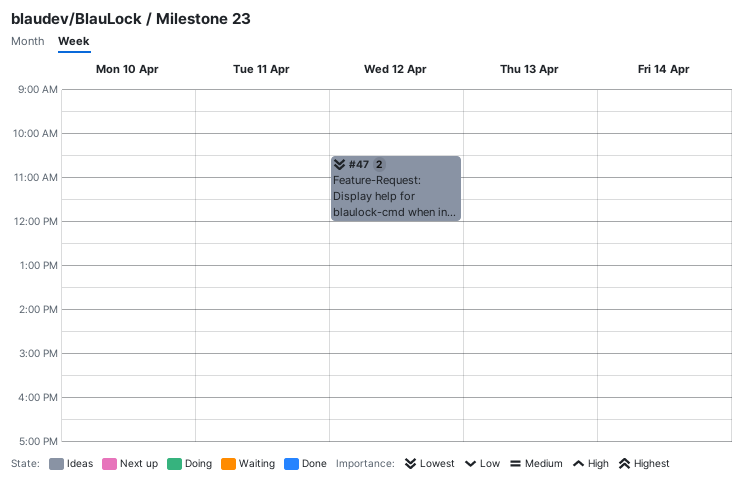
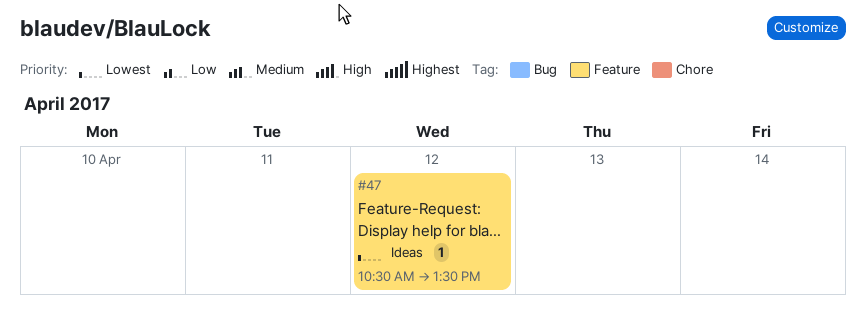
#47, estimate: 2 -> 1
#47, ends: 12:00 -> 13:30

